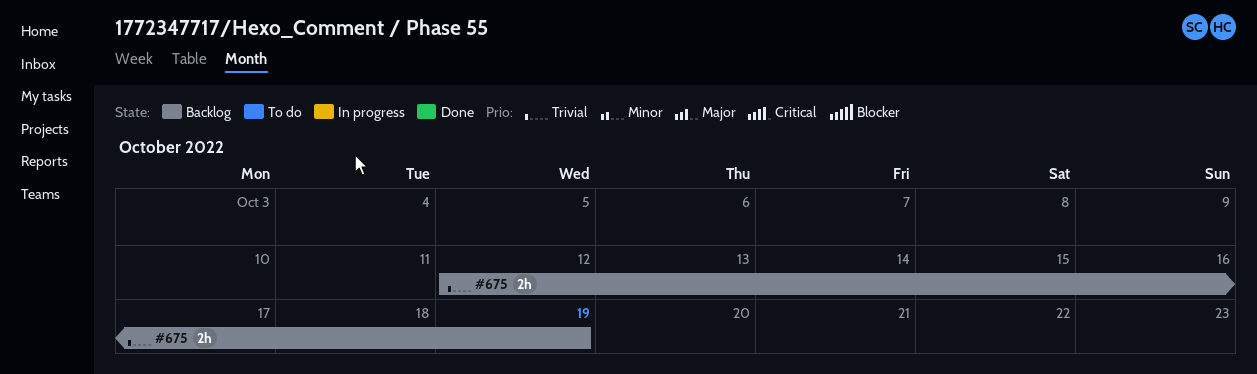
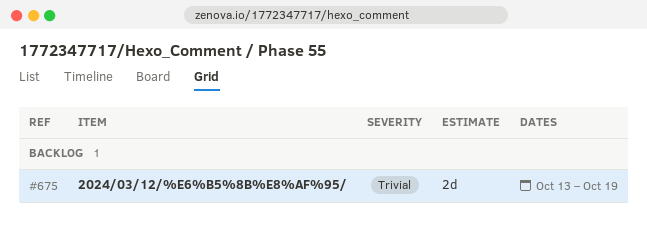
#675, estimate: 2h -> 2d
#675, start: Oct 12 -> Oct 13

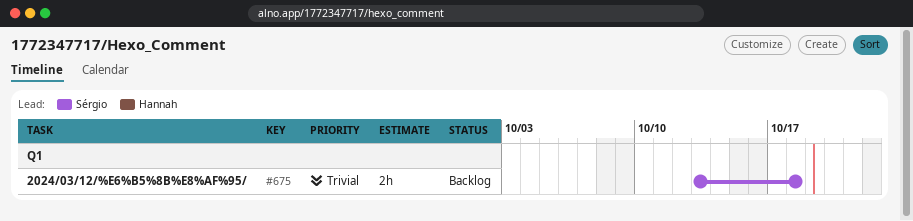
#675, estimate: 2d -> 2h
#675, due: Oct 19 -> Oct 18

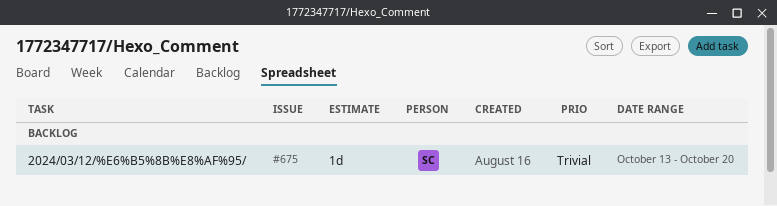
#675, estimate: 2h -> 1d
#675, due: Oct 18 -> Oct 20

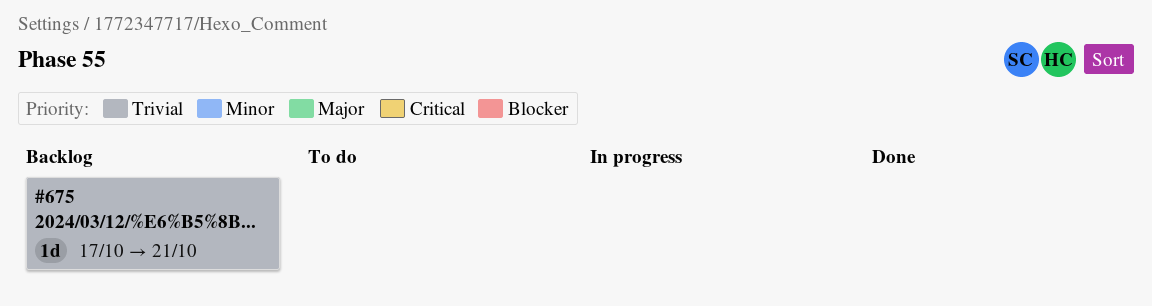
#675, start: Oct 13 -> Oct 17
#675, due: Oct 20 -> Oct 21

